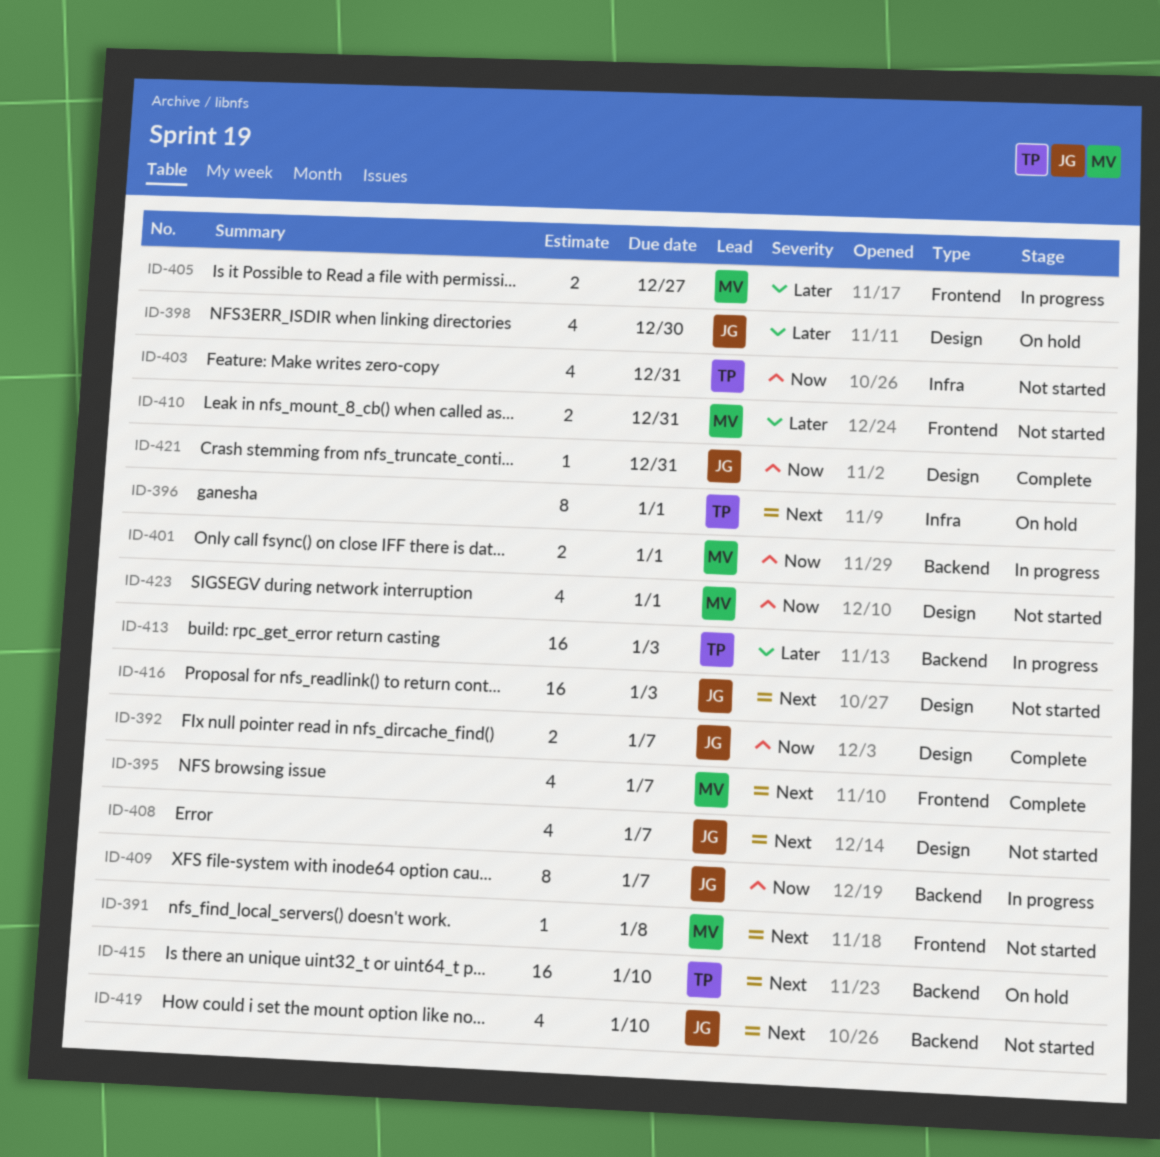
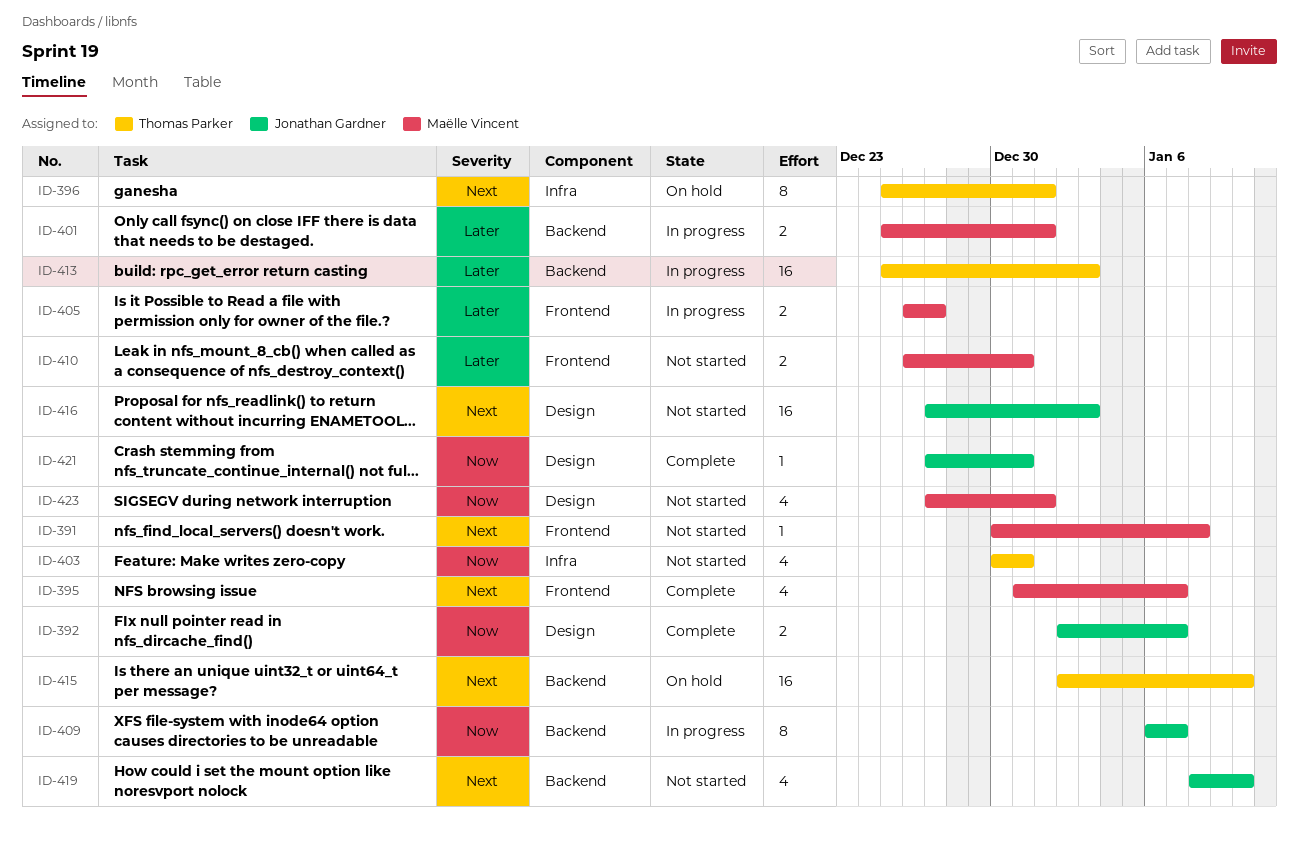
ID-398: present -> none
ID-401, priority: Now -> Later
ID-408: present -> none

